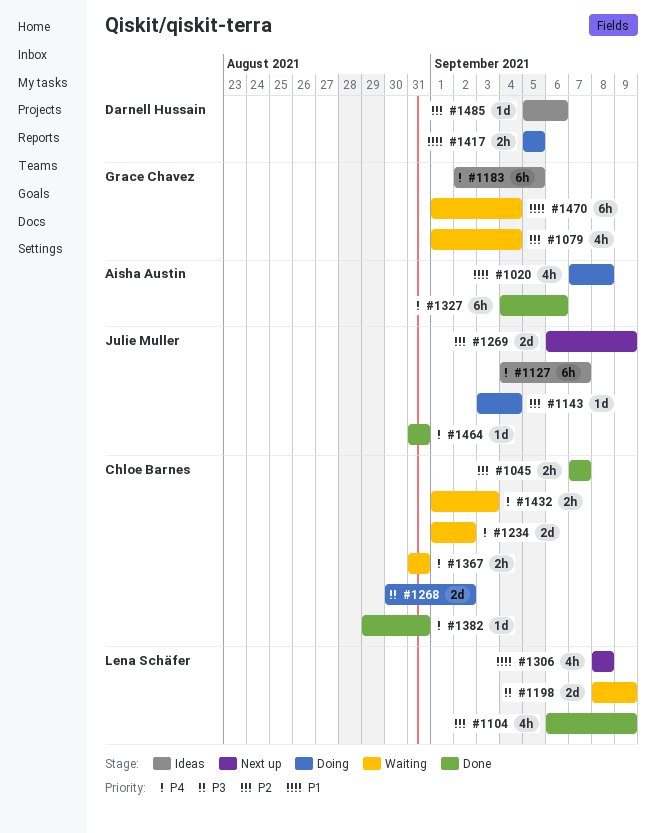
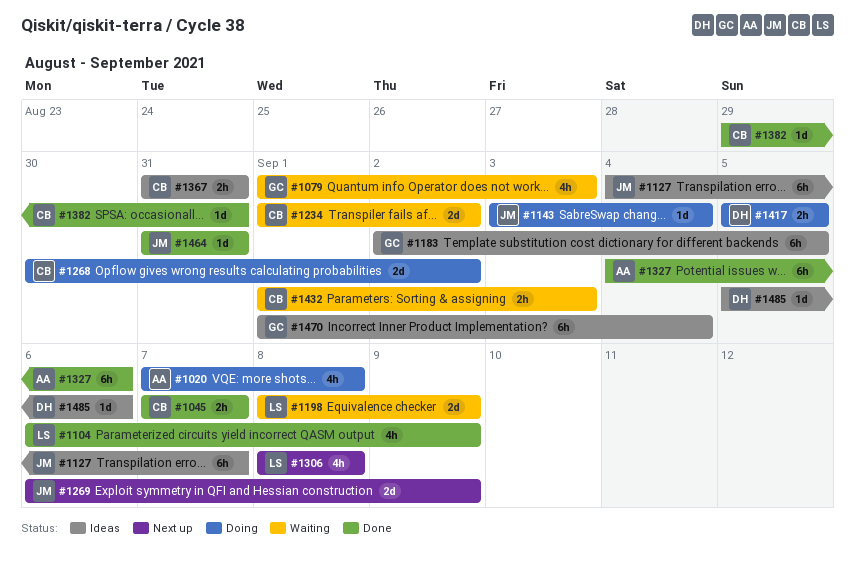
#1079, due: Sep 4 -> Sep 3
#1367, status: Waiting -> Ideas
#1470, status: Waiting -> Ideas

